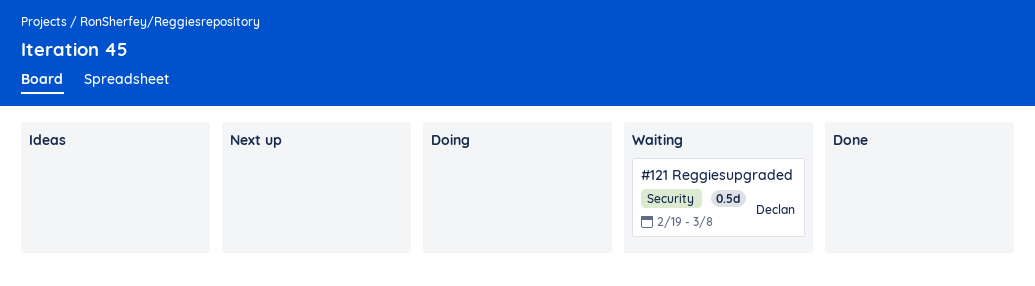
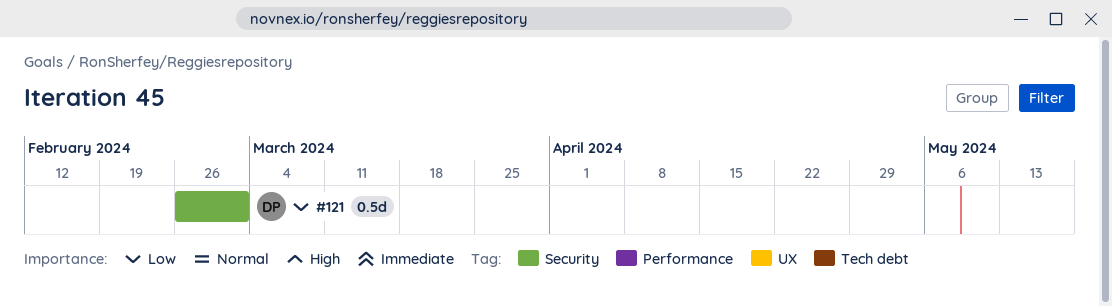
#121, start: Feb 19 -> Feb 26
#121, due: Mar 8 -> Mar 1

